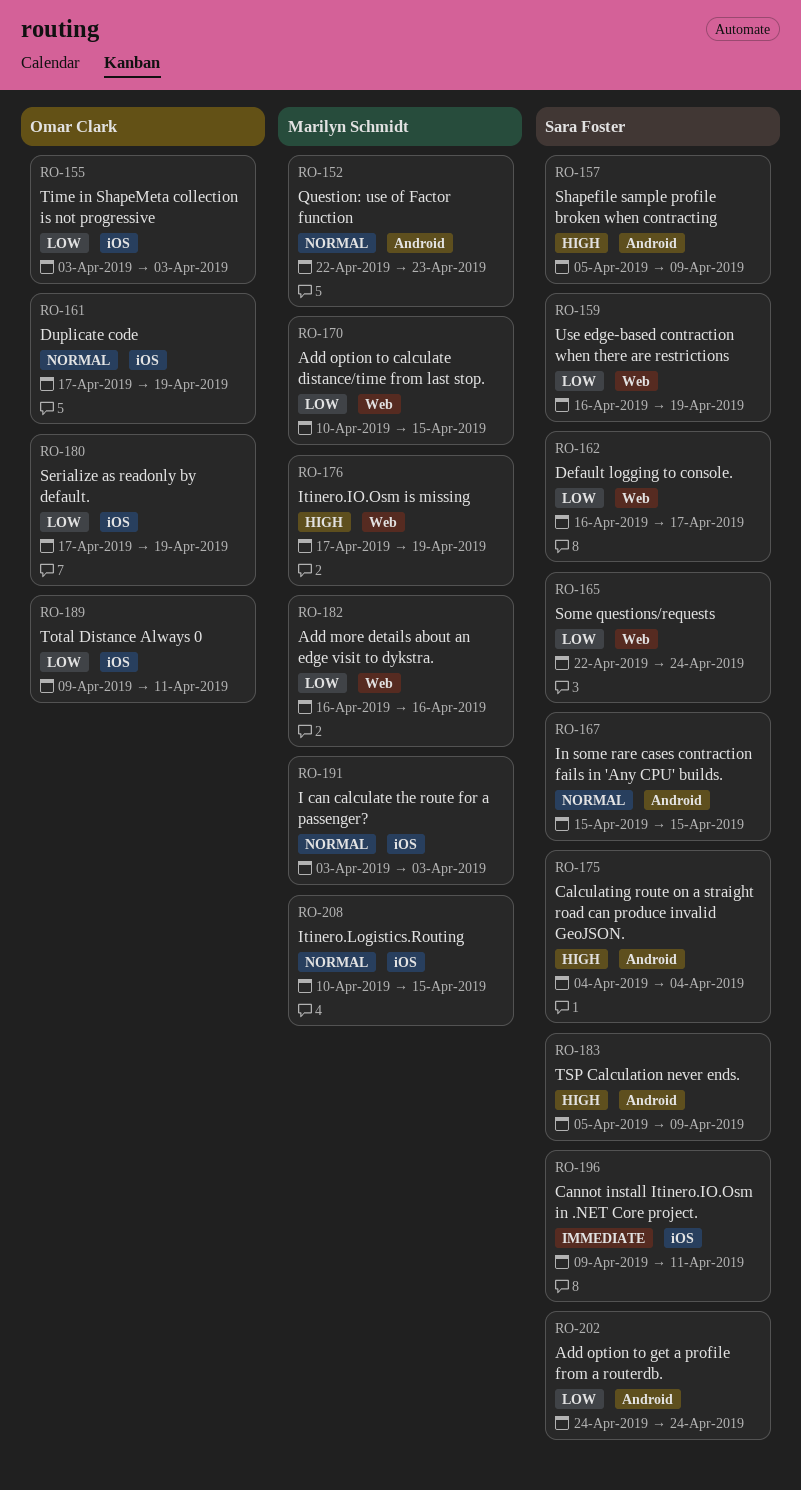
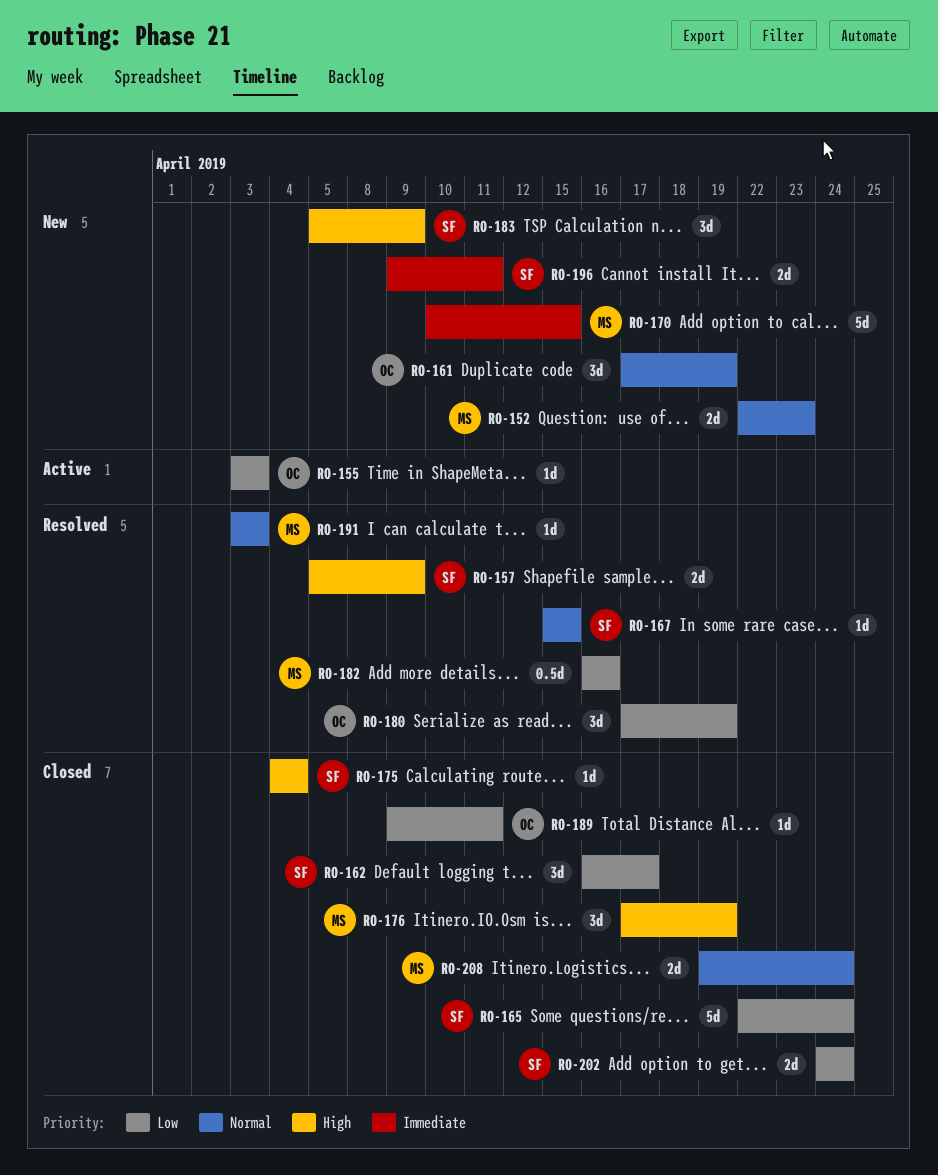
RO-159: present -> none
RO-170, priority: Low -> Immediate
RO-208, start: Apr 10 -> Apr 19
RO-208, due: Apr 15 -> Apr 24

